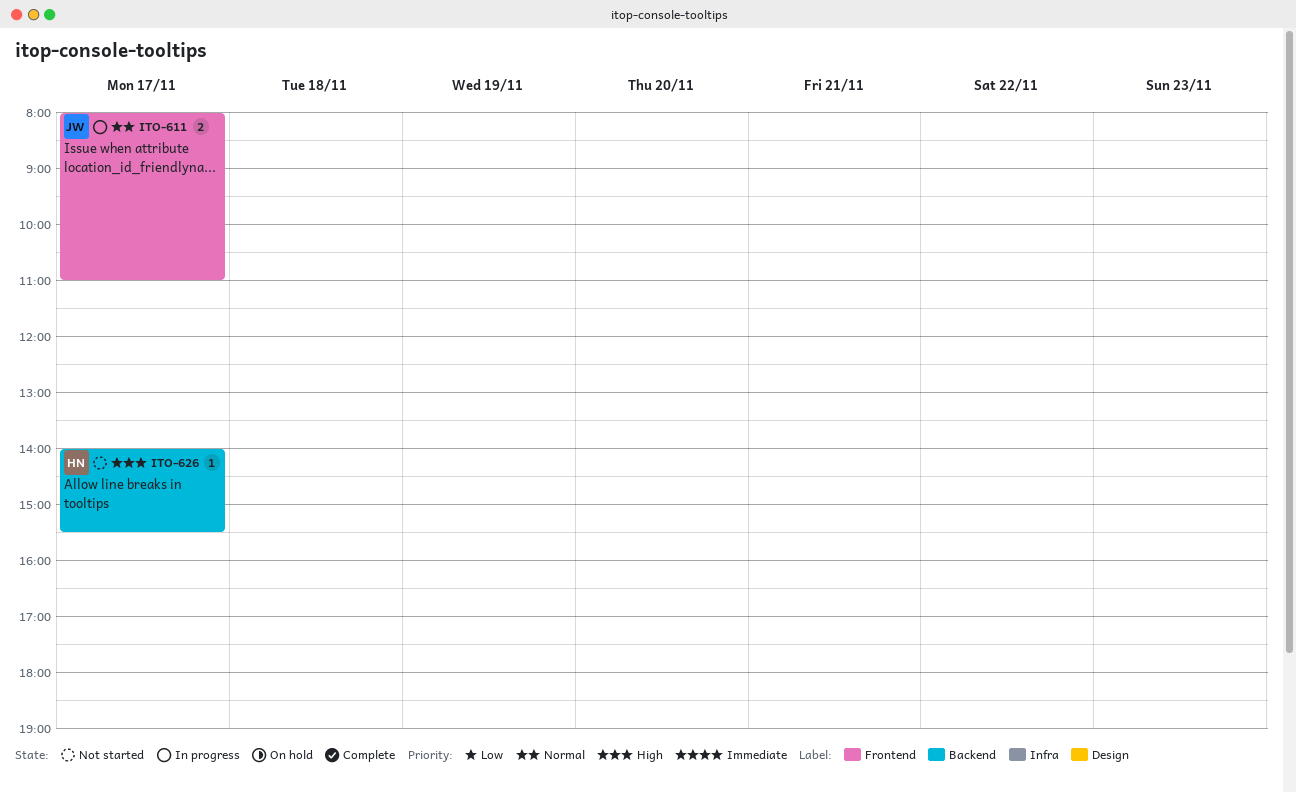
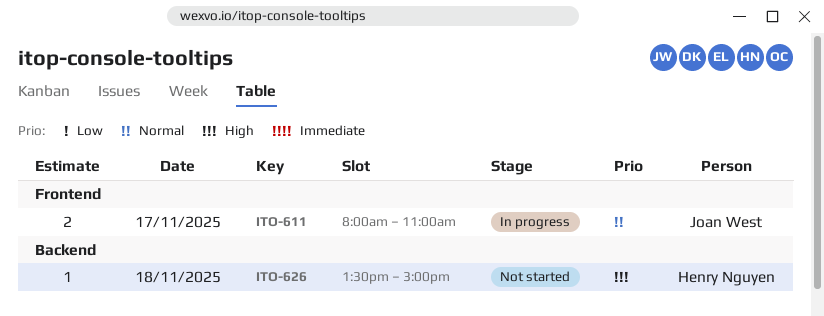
ITO-626, day: Nov 17 -> Nov 18
ITO-626, begins: 14:00 -> 13:30
ITO-626, ends: 15:30 -> 15:00

